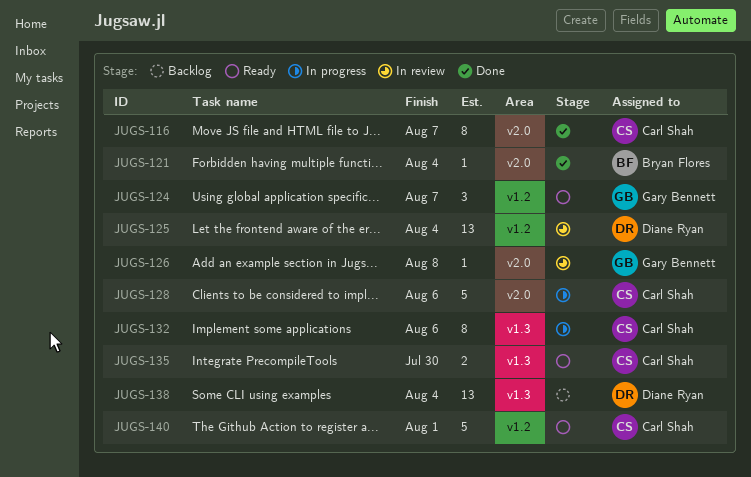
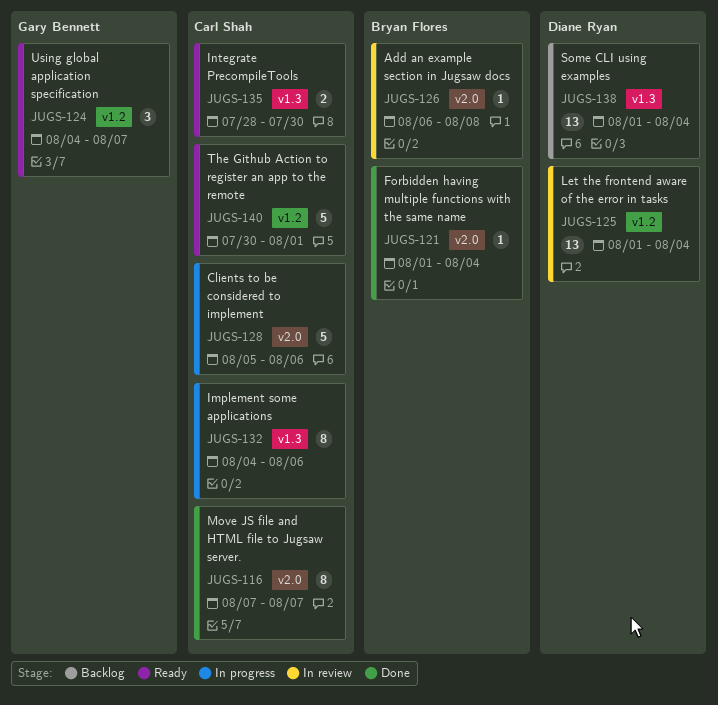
JUGS-126, owner: Gary Bennett -> Bryan Flores

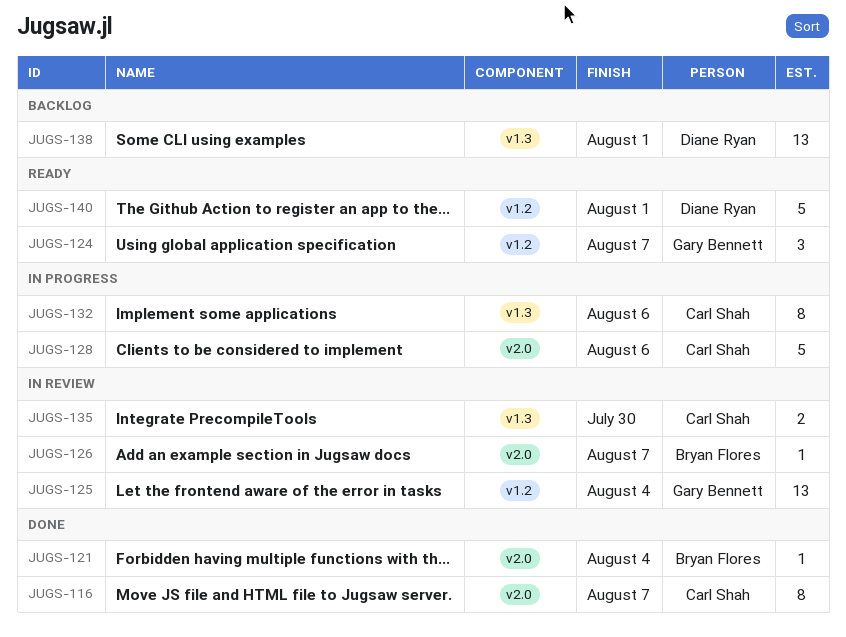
JUGS-125, owner: Diane Ryan -> Gary Bennett
JUGS-126, due: Aug 8 -> Aug 7
JUGS-135, status: Ready -> In review
JUGS-138, due: Aug 4 -> Aug 1
JUGS-140, owner: Carl Shah -> Diane Ryan

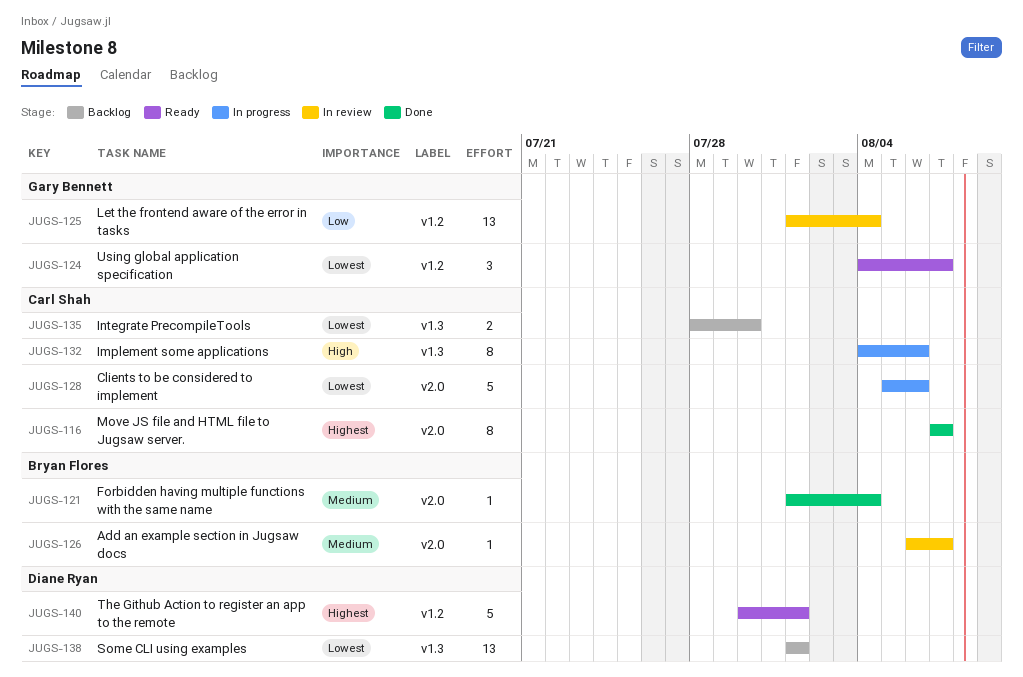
JUGS-135, status: In review -> Backlog

